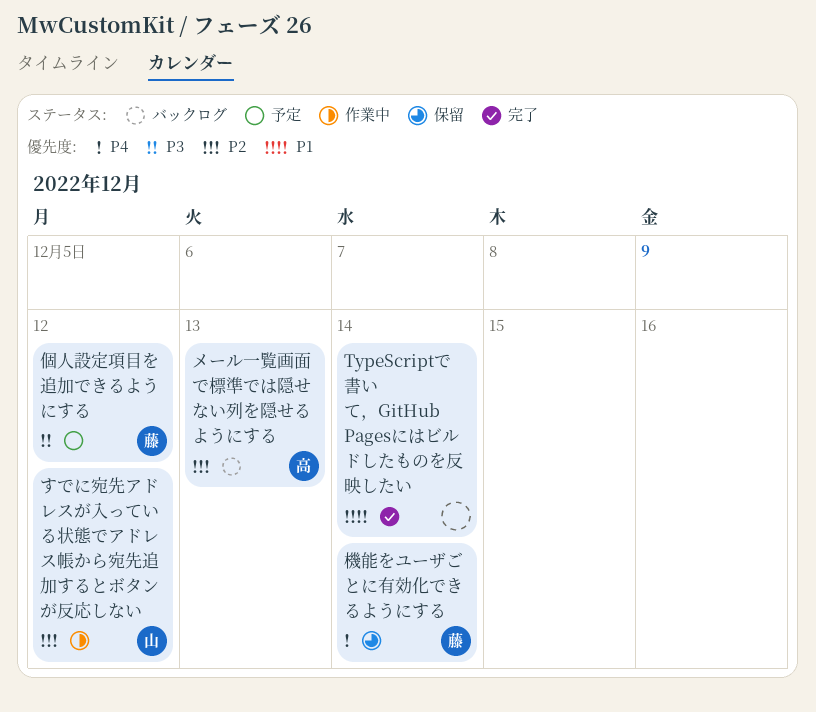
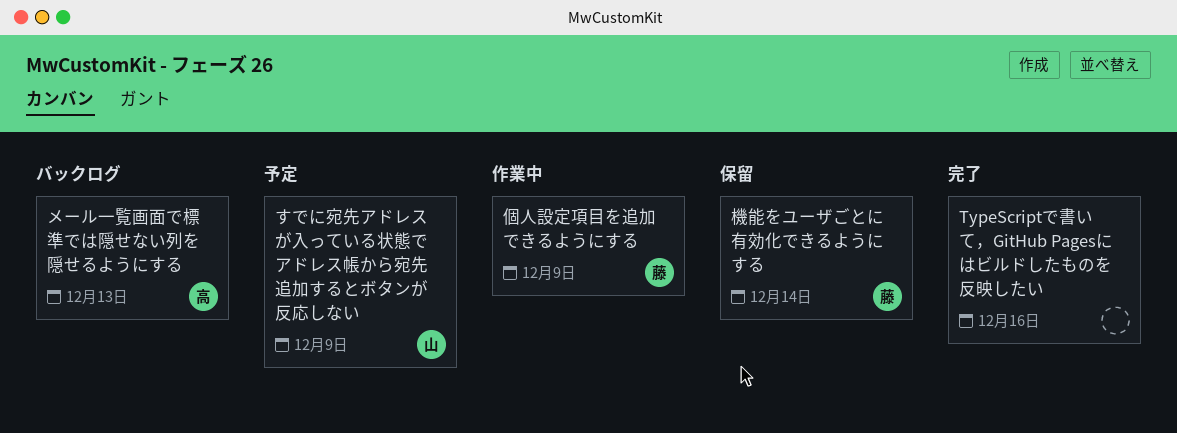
TypeScriptで書いて，GitHub Pagesにはビルドしたものを反映したい, due: Dec 14 -> Dec 16
すでに宛先アドレスが入っている状態でアドレス帳から宛先追加するとボタンが反応しない, status: 作業中 -> 予定
すでに宛先アドレスが入っている状態でアドレス帳から宛先追加するとボタンが反応しない, due: Dec 12 -> Dec 9
個人設定項目を追加できるようにする, status: 予定 -> 作業中
個人設定項目を追加できるようにする, due: Dec 12 -> Dec 9

